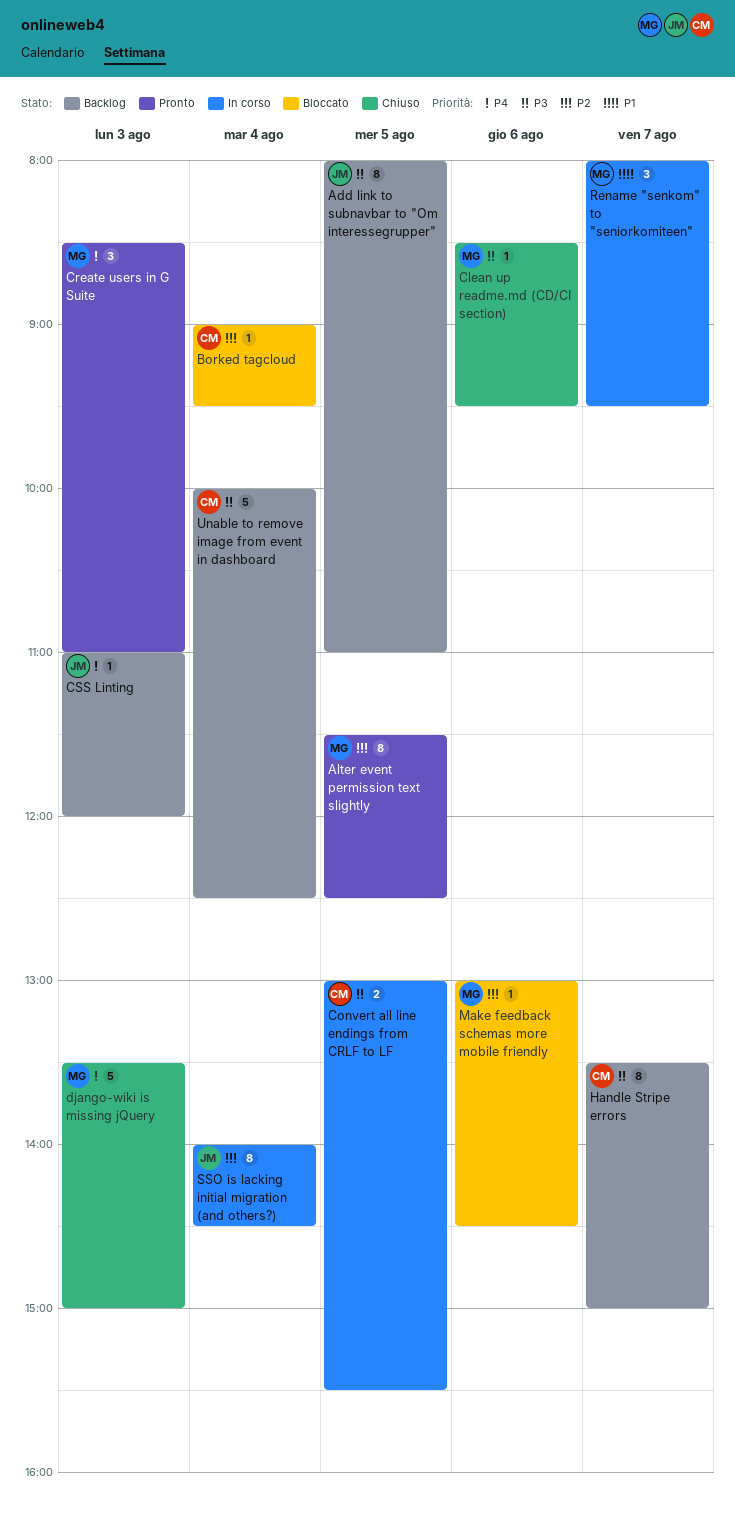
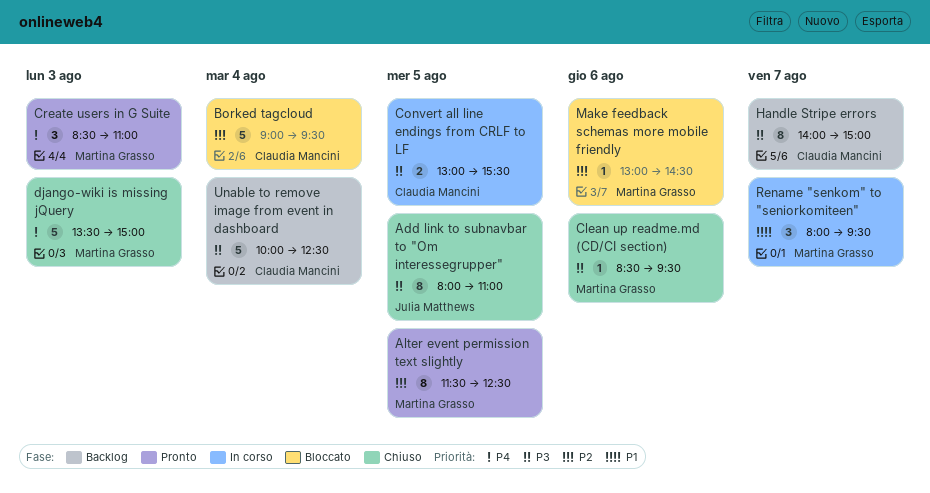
Add link to subnavbar to "Om interessegrupper", status: Backlog -> Chiuso
Borked tagcloud, estimate: 1 -> 5
CSS Linting: present -> none
Handle Stripe errors, begins: 13:30 -> 14:00
SSO is lacking initial migration (and others?): present -> none

